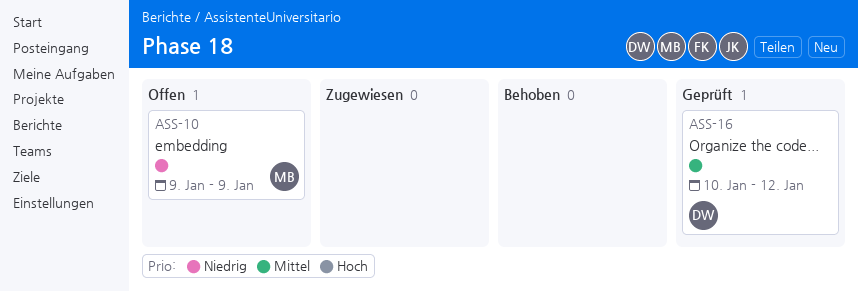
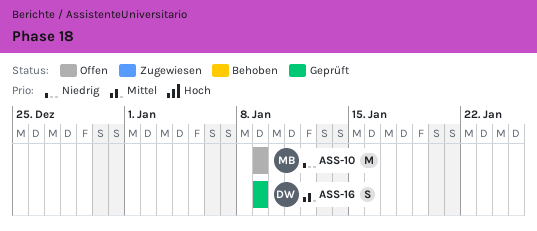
ASS-16, start: Jan 10 -> Jan 9
ASS-16, due: Jan 12 -> Jan 9

